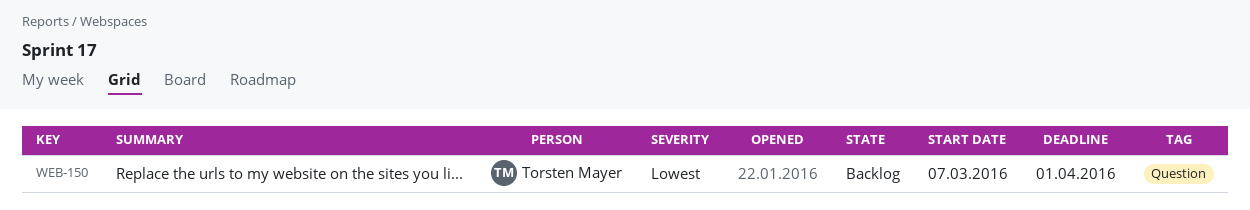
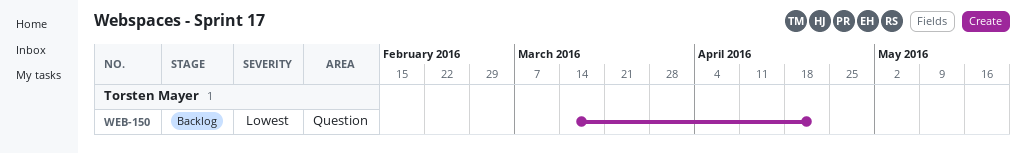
WEB-150, start: Mar 7 -> Mar 14
WEB-150, due: Apr 1 -> Apr 22

